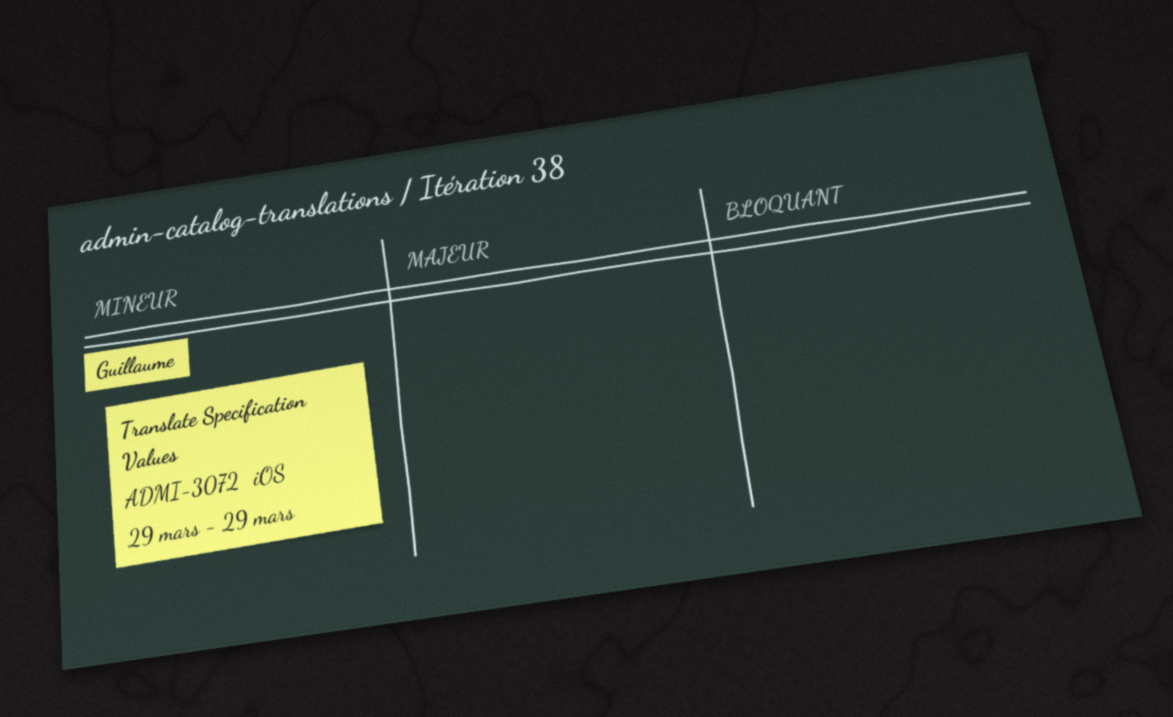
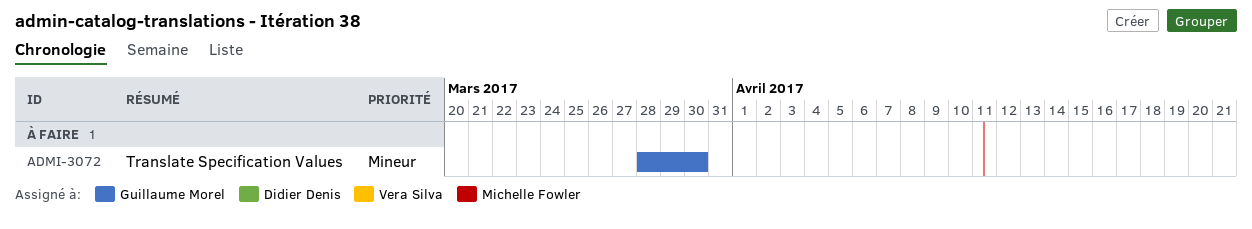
ADMI-3072, start: Mar 29 -> Mar 28
ADMI-3072, due: Mar 29 -> Mar 30

